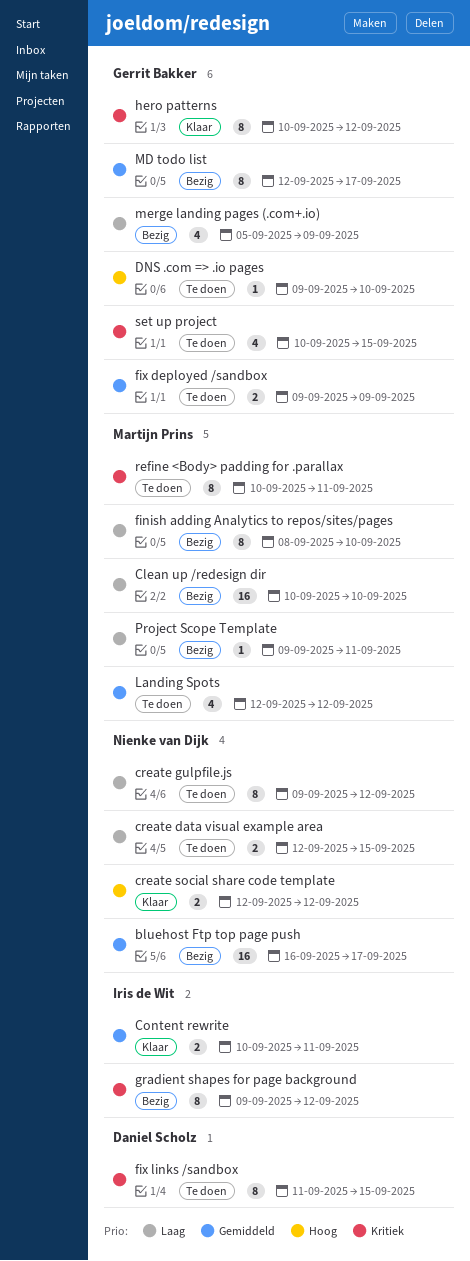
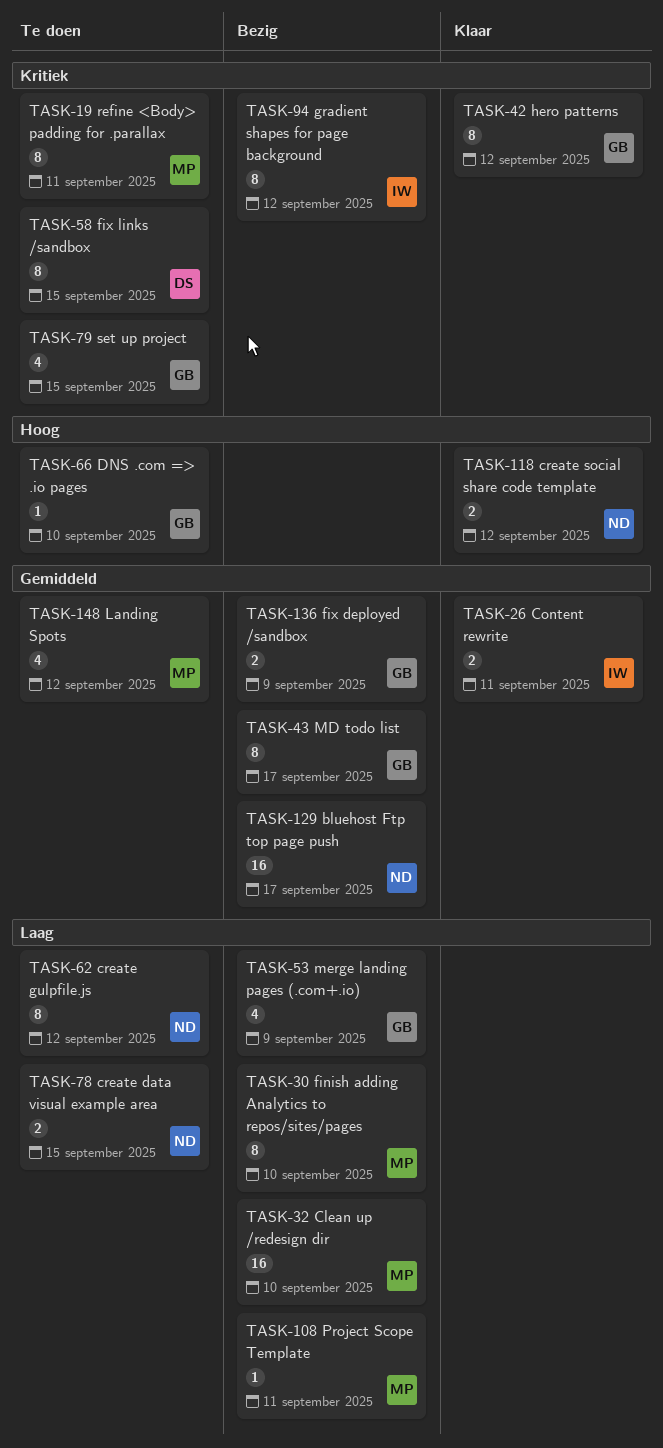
fix deployed /sandbox, status: Te doen -> Bezig

